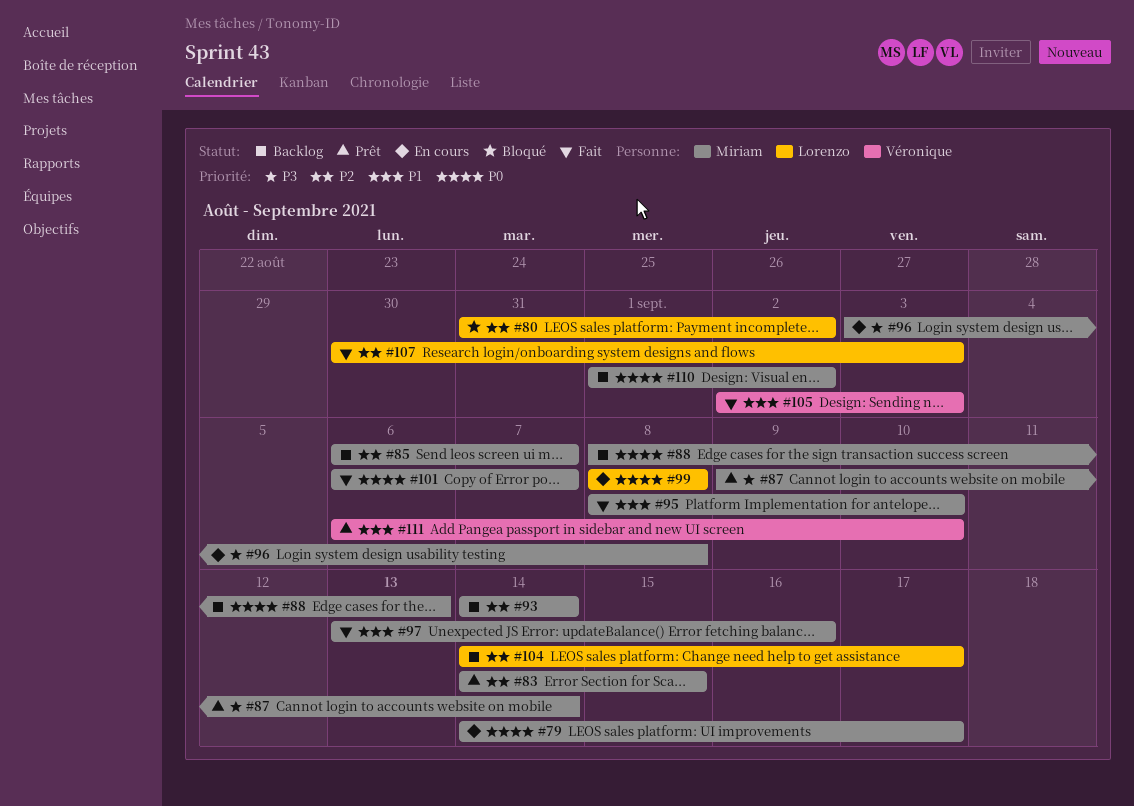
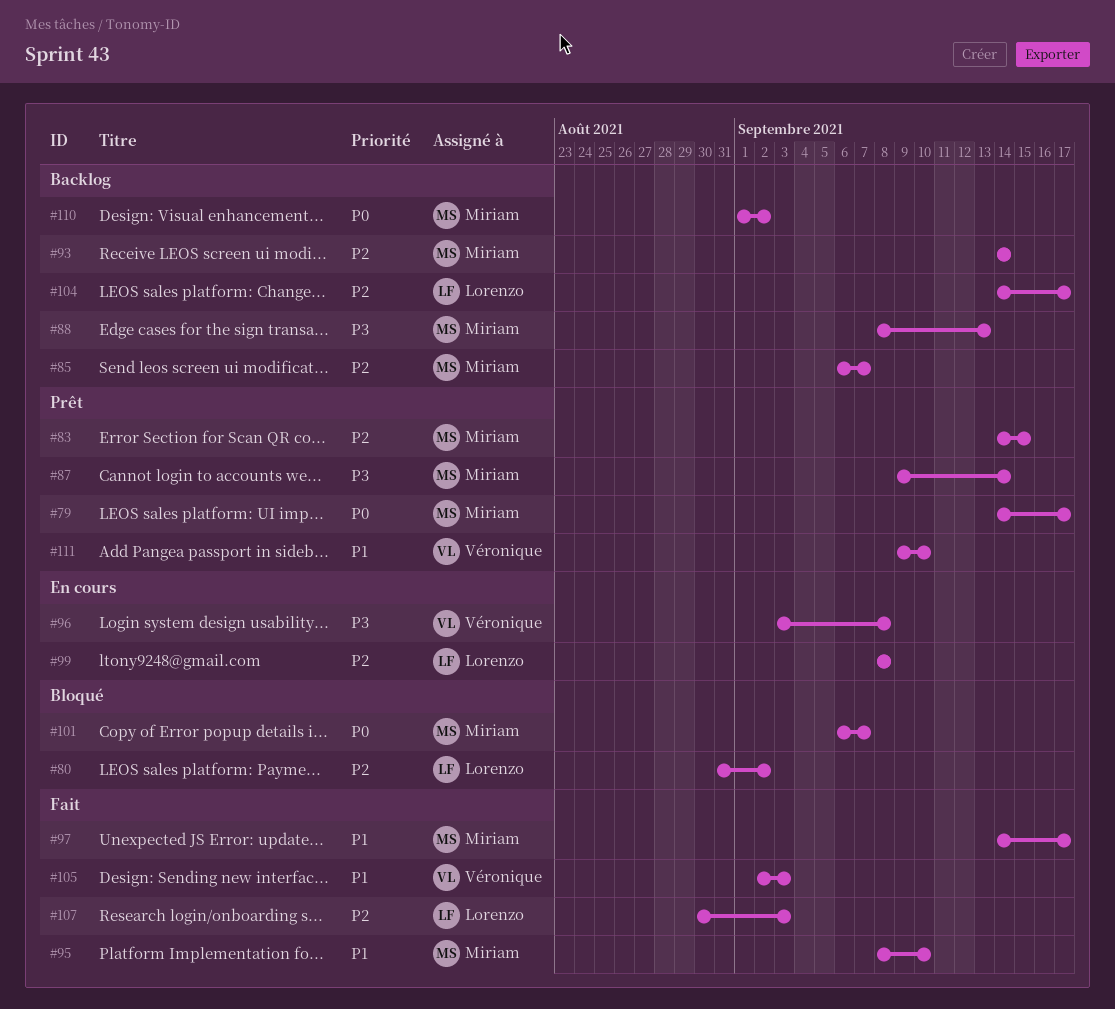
#79, status: En cours -> Prêt
#88, priority: P0 -> P3
#96, owner: Miriam -> Véronique
#97, start: Sep 13 -> Sep 14
#97, due: Sep 16 -> Sep 17
#99, priority: P0 -> P2
#101, status: Fait -> Bloqué
#111, start: Sep 6 -> Sep 9

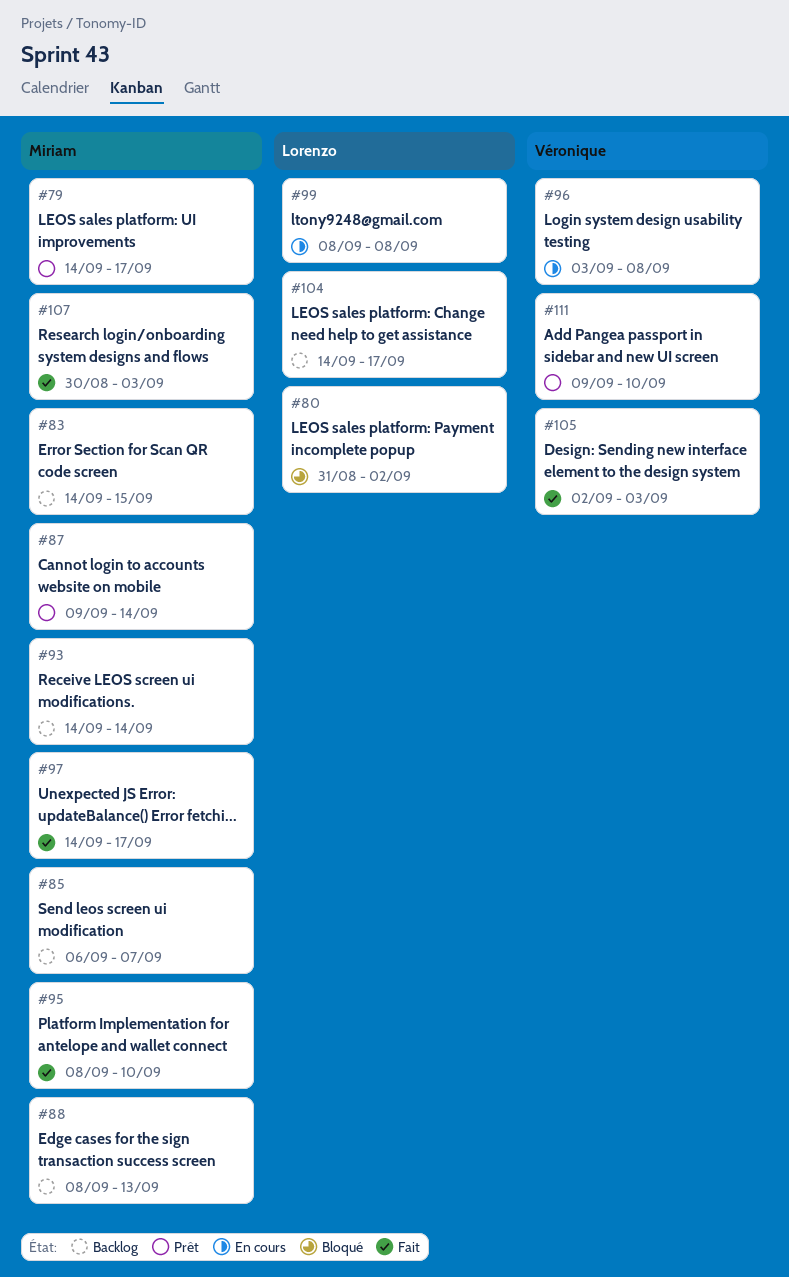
#83, status: Prêt -> Backlog
#101: present -> none
#107, owner: Lorenzo -> Miriam
#110: present -> none

